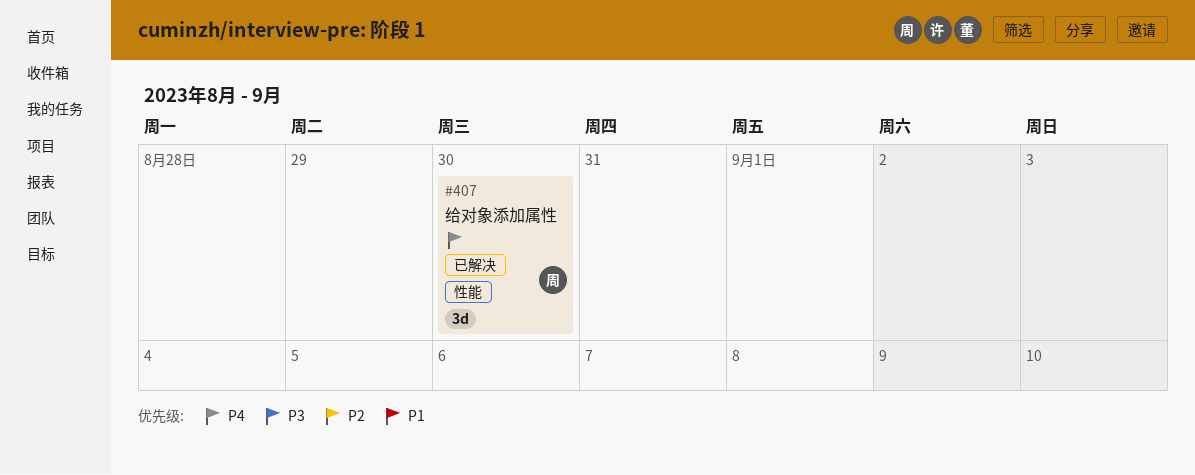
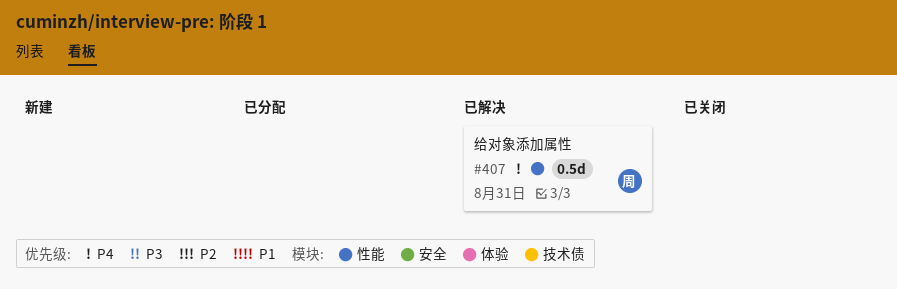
#407, estimate: 3d -> 0.5d
#407, due: Aug 30 -> Aug 31

